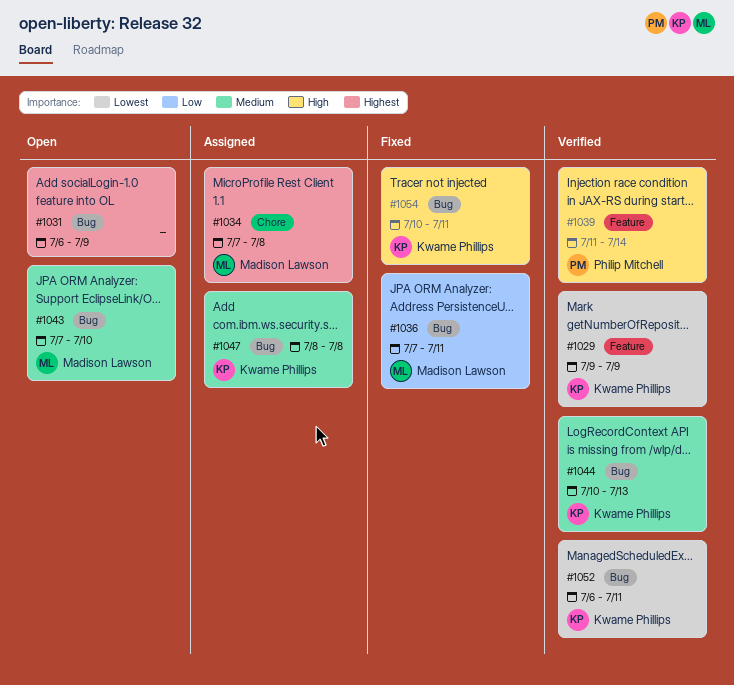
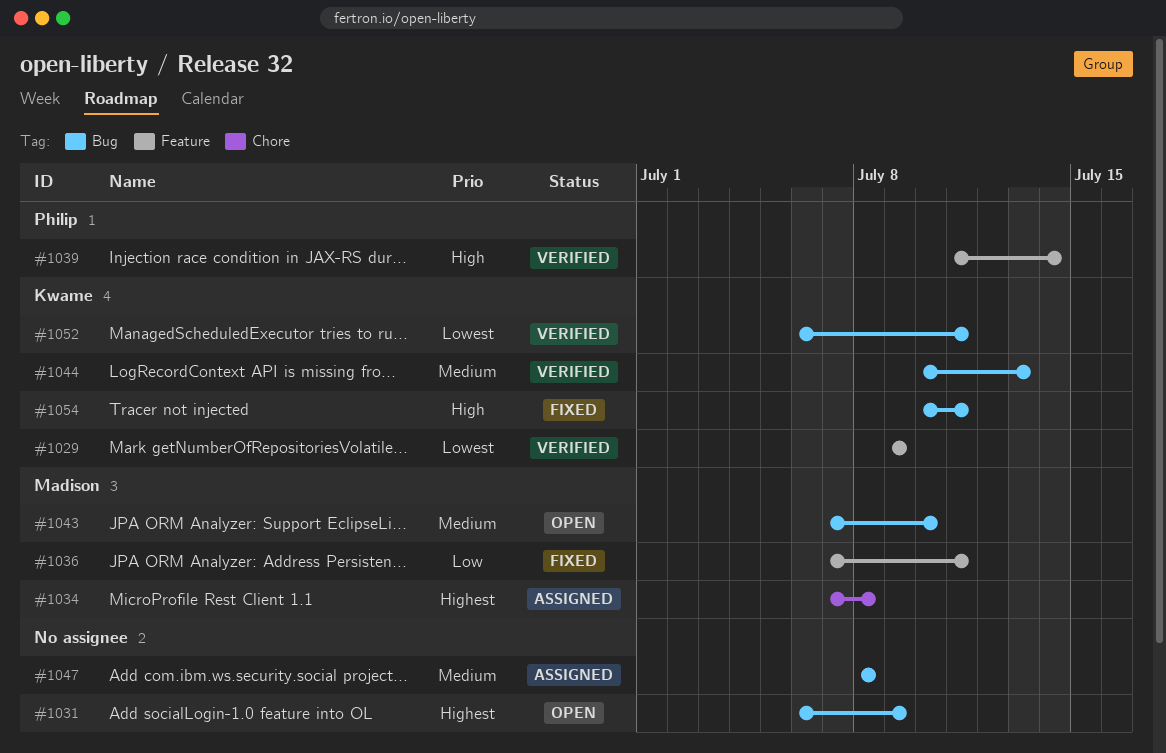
#1036, label: Bug -> Feature
#1047, owner: Kwame Phillips -> none

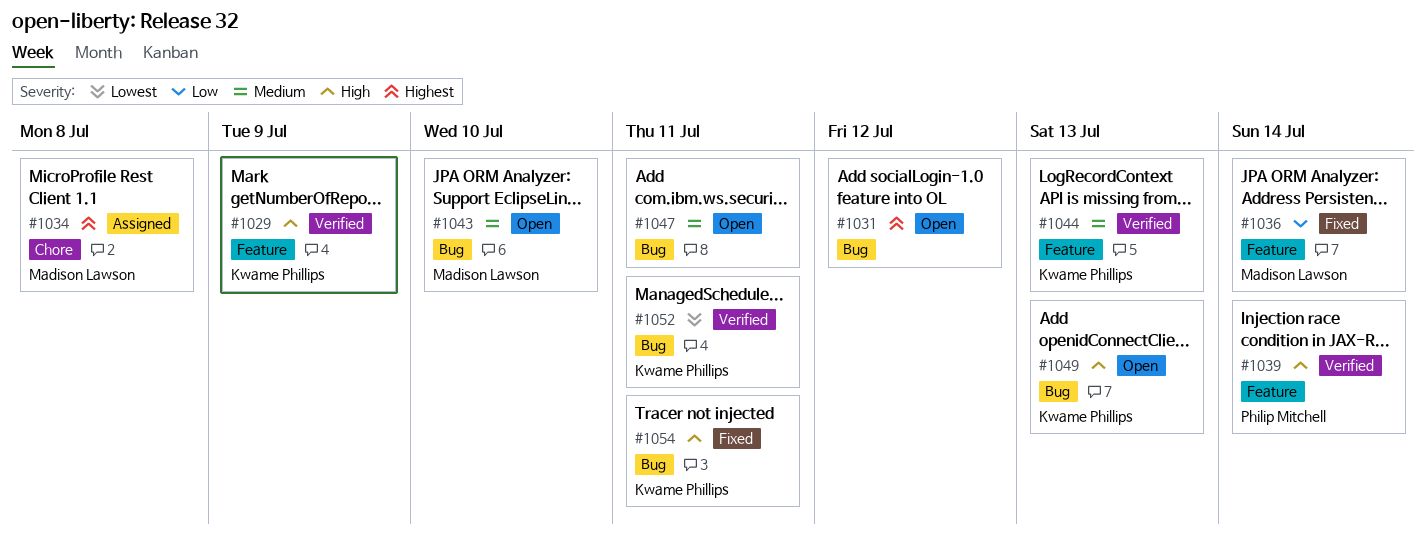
#1029, priority: Lowest -> High
#1031, due: Jul 9 -> Jul 12
#1036, due: Jul 11 -> Jul 14
#1044, label: Bug -> Feature
#1047, status: Assigned -> Open
#1047, due: Jul 8 -> Jul 11
#1049: none -> present

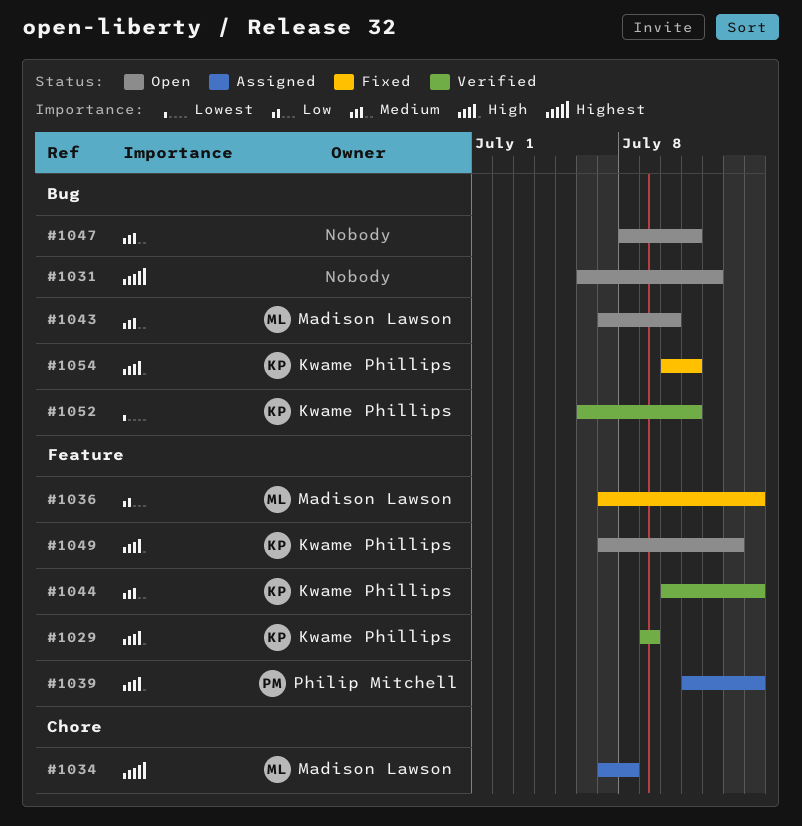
#1039, status: Verified -> Assigned
#1044, due: Jul 13 -> Jul 14
#1049, label: Bug -> Feature

